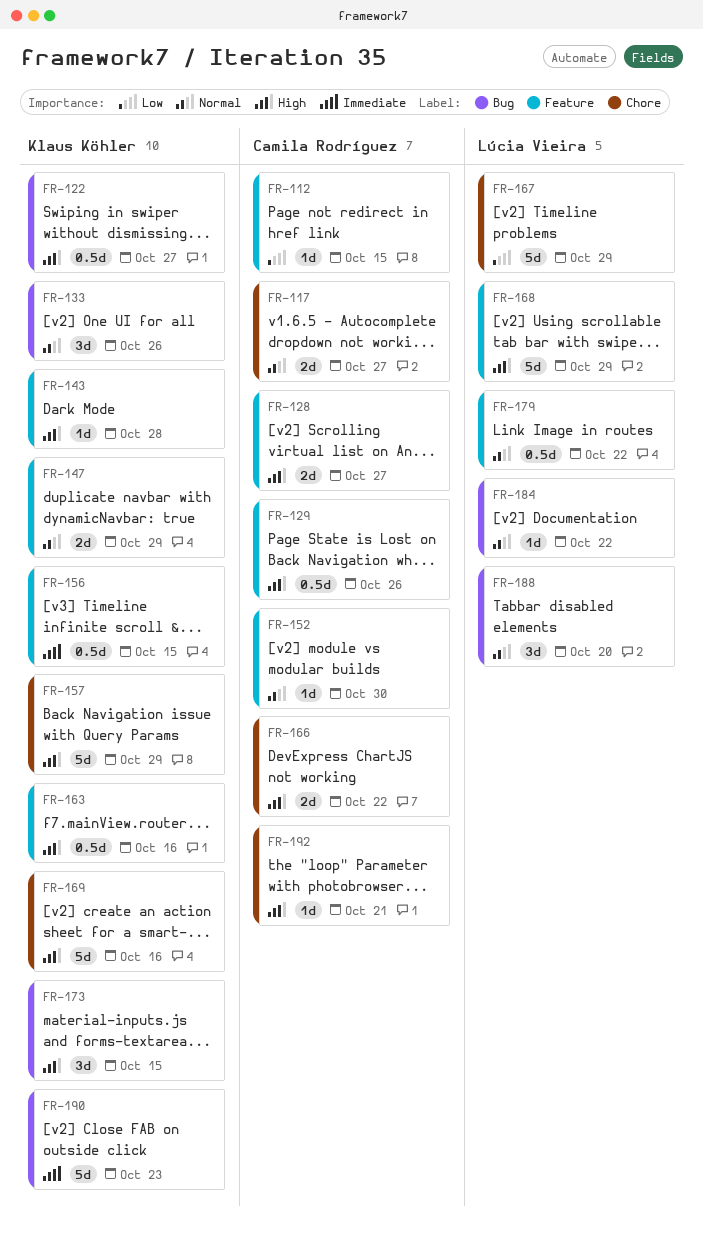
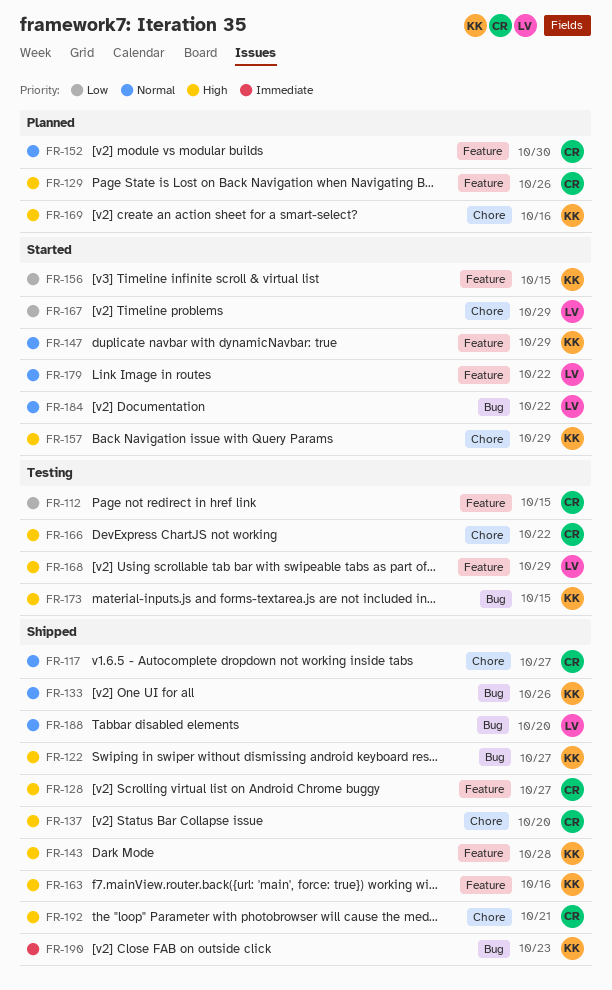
FR-137: none -> present
FR-156, priority: Immediate -> Low

